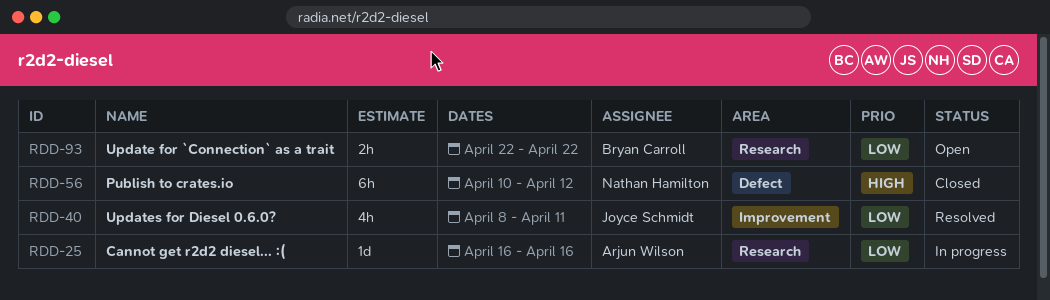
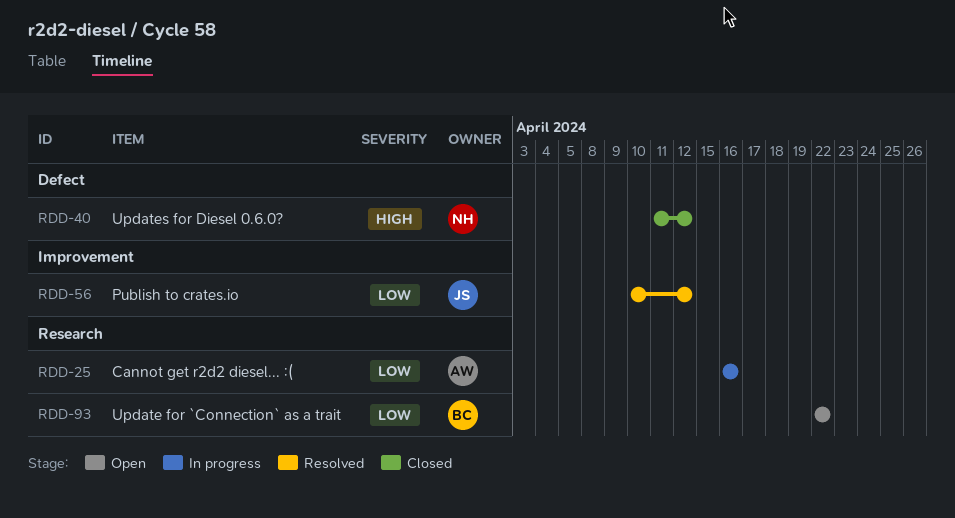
RDD-40, status: Resolved -> Closed
RDD-40, owner: Joyce Schmidt -> Nathan Hamilton
RDD-40, priority: Low -> High
RDD-40, label: Improvement -> Defect
RDD-40, start: Apr 8 -> Apr 11
RDD-40, due: Apr 11 -> Apr 12
RDD-56, status: Closed -> Resolved
RDD-56, owner: Nathan Hamilton -> Joyce Schmidt
RDD-56, priority: High -> Low
RDD-56, label: Defect -> Improvement

